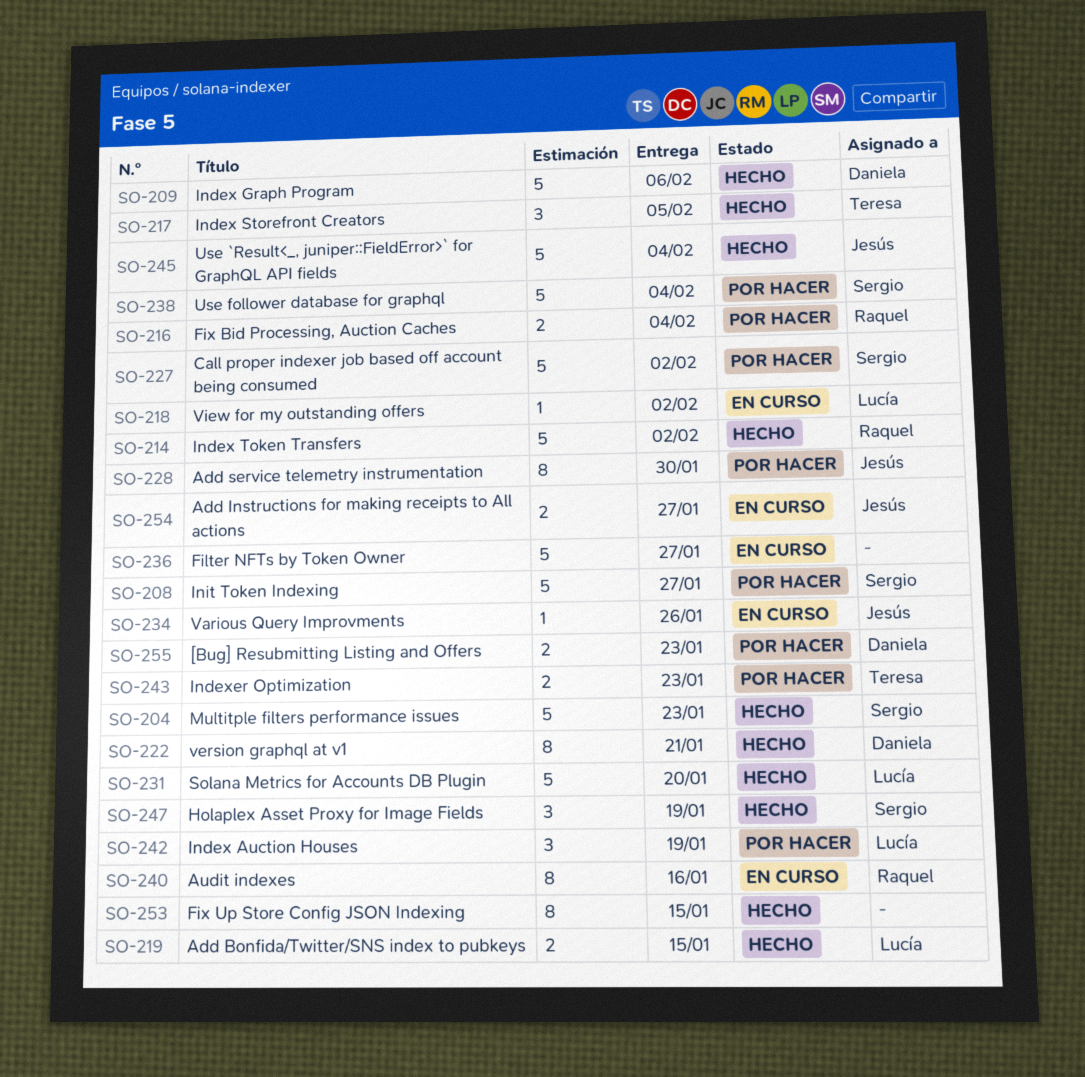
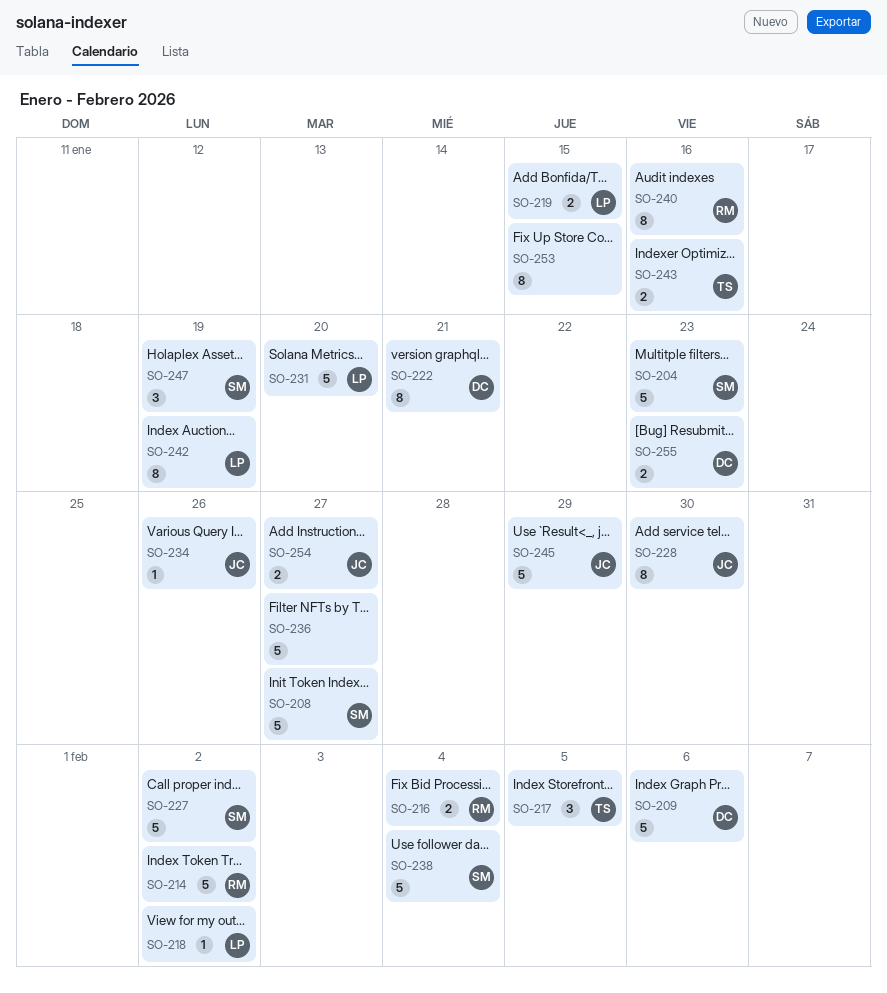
SO-242, estimate: 3 -> 8
SO-243, due: Jan 23 -> Jan 16
SO-245, due: Feb 4 -> Jan 29

